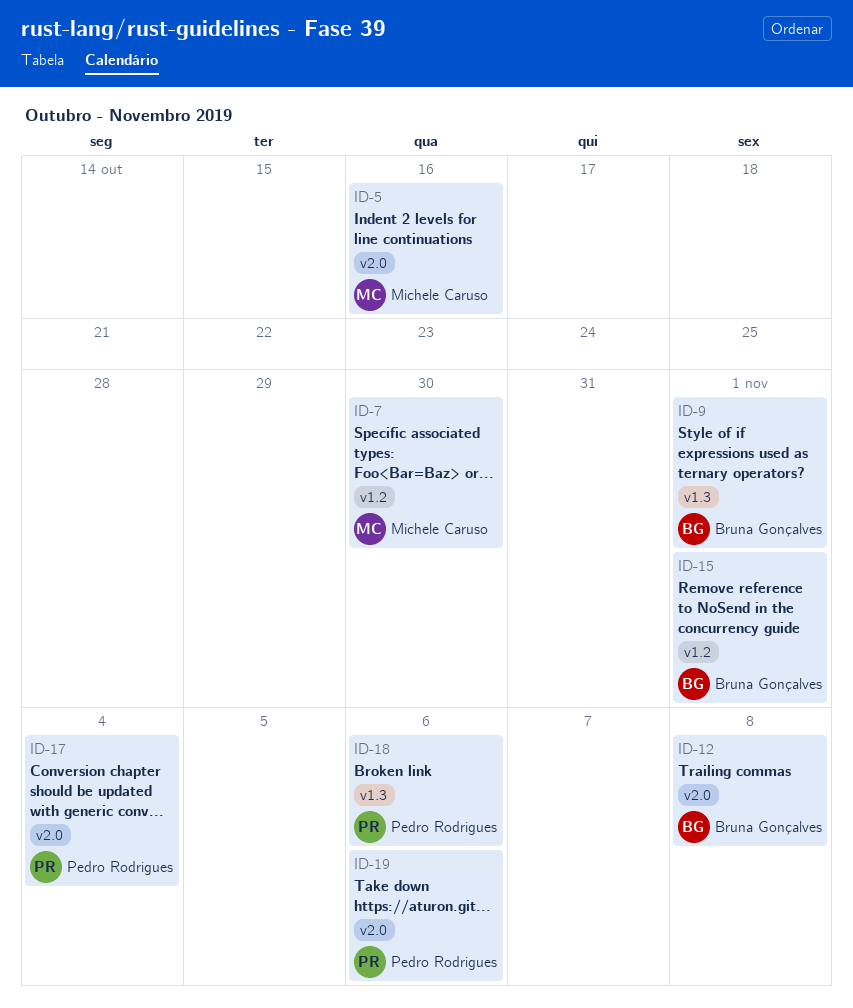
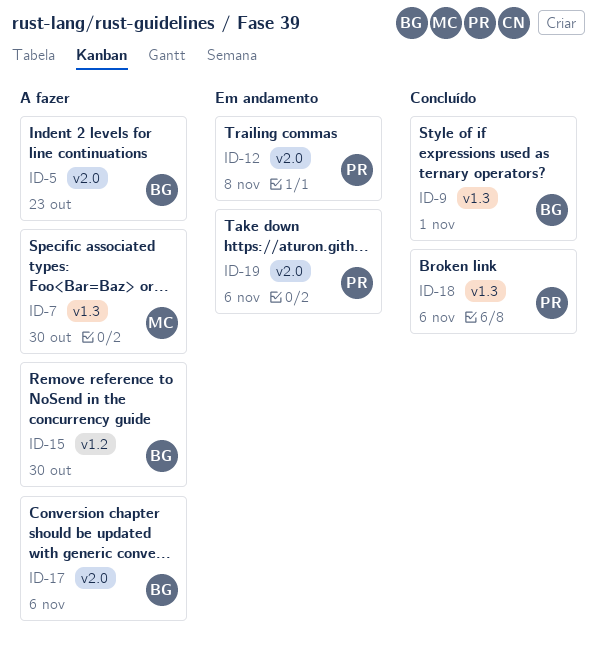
ID-5, owner: Michele Caruso -> Bruna Gonçalves
ID-5, due: Oct 16 -> Oct 23
ID-7, label: v1.2 -> v1.3
ID-12, owner: Bruna Gonçalves -> Pedro Rodrigues
ID-15, due: Nov 1 -> Oct 30
ID-17, owner: Pedro Rodrigues -> Bruna Gonçalves
ID-17, due: Nov 4 -> Nov 6

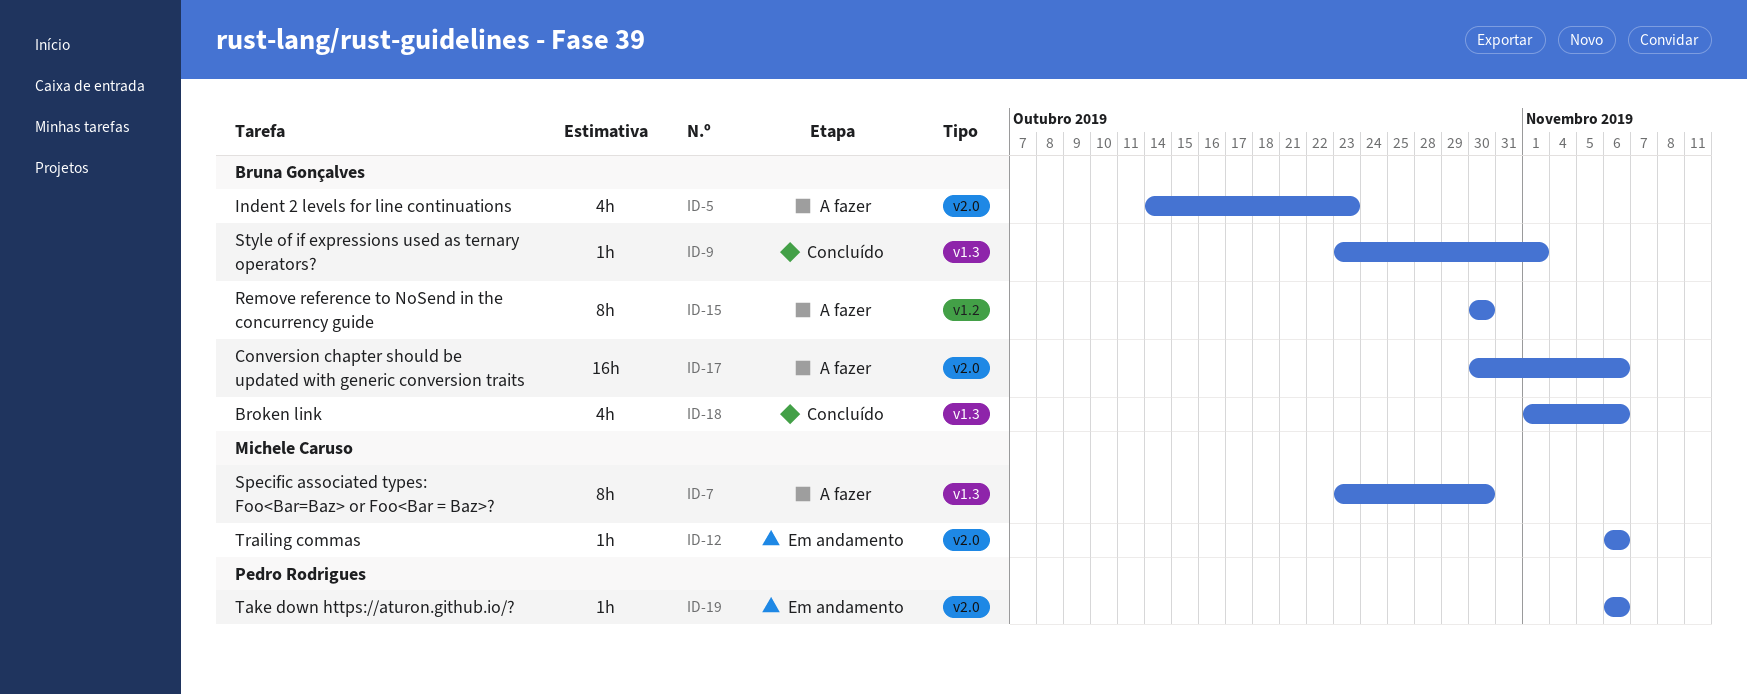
ID-12, owner: Pedro Rodrigues -> Michele Caruso
ID-12, due: Nov 8 -> Nov 6
ID-18, owner: Pedro Rodrigues -> Bruna Gonçalves

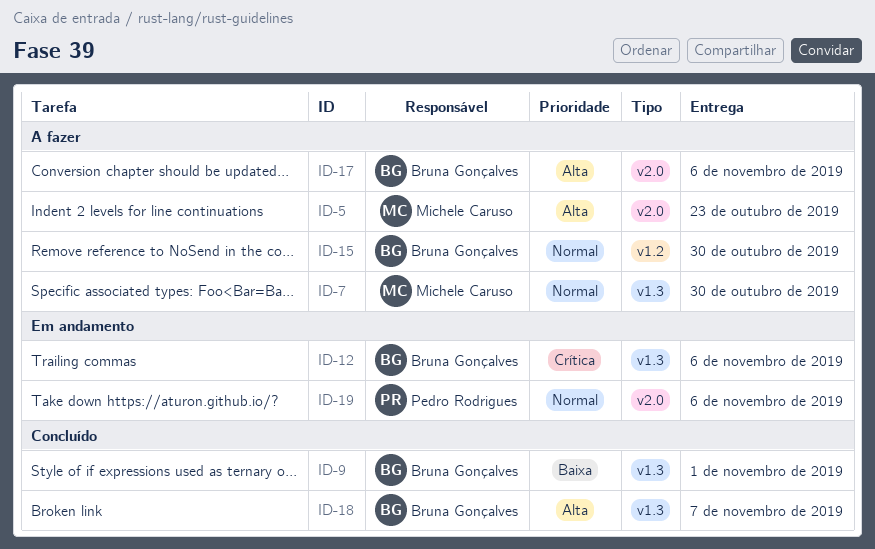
ID-5, owner: Bruna Gonçalves -> Michele Caruso
ID-12, owner: Michele Caruso -> Bruna Gonçalves
ID-12, label: v2.0 -> v1.3
ID-18, due: Nov 6 -> Nov 7

